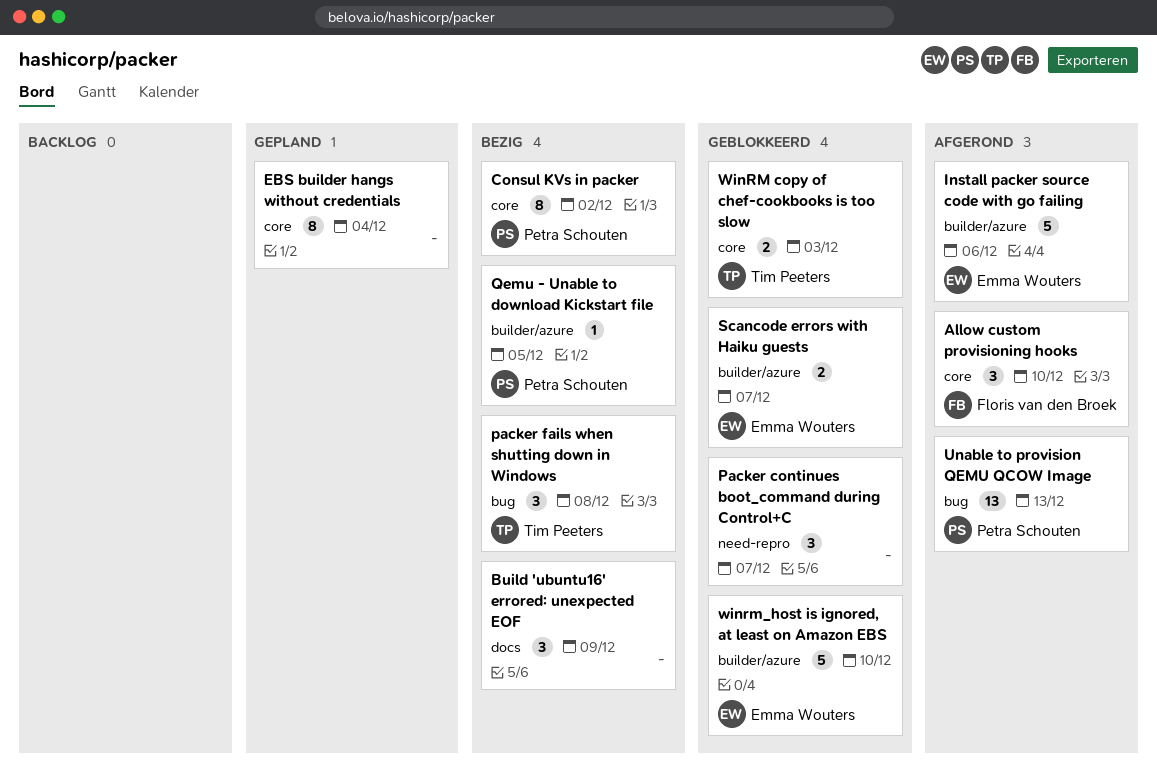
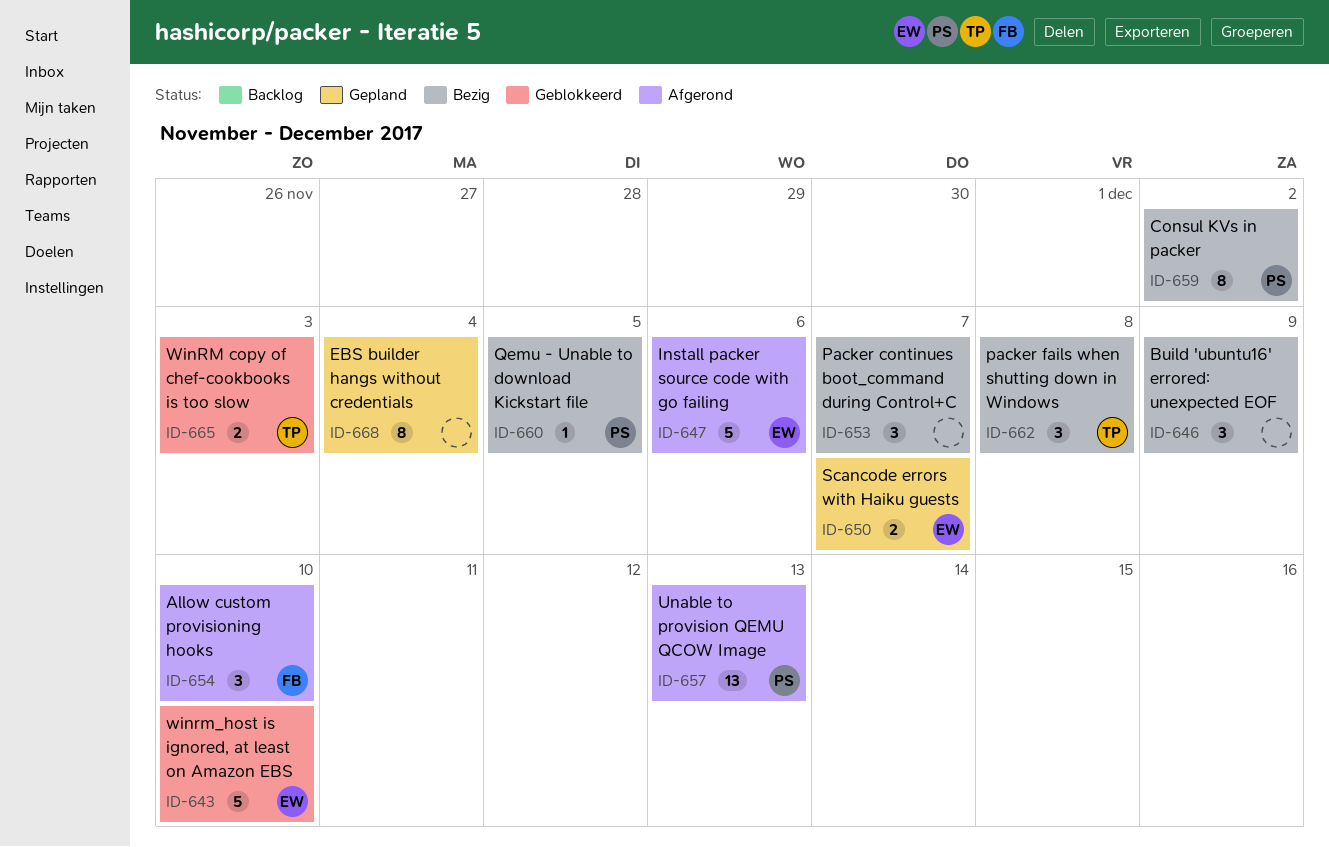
Packer continues boot_command during Control+C, status: Geblokkeerd -> Bezig
Scancode errors with Haiku guests, status: Geblokkeerd -> Gepland

